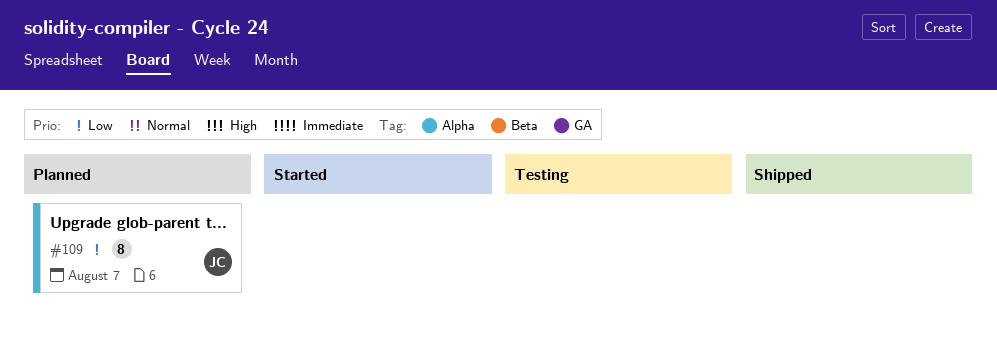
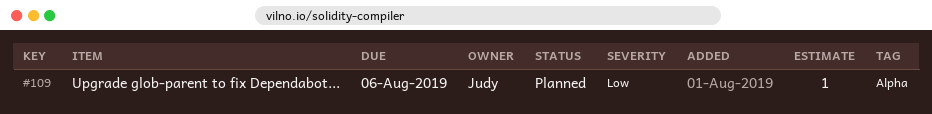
#109, estimate: 8 -> 1
#109, due: Aug 7 -> Aug 6

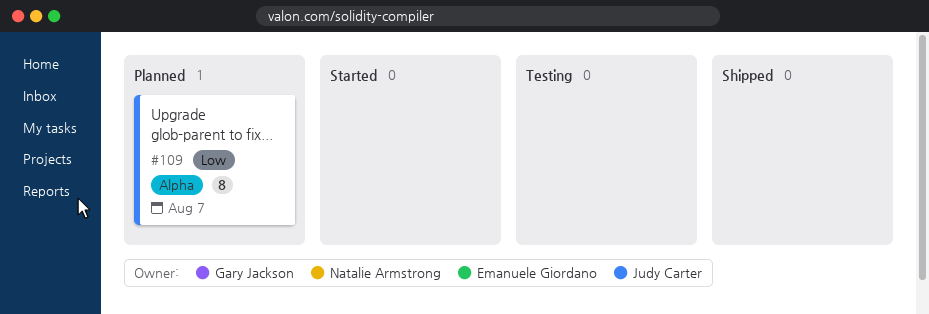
#109, estimate: 1 -> 8
#109, due: Aug 6 -> Aug 7

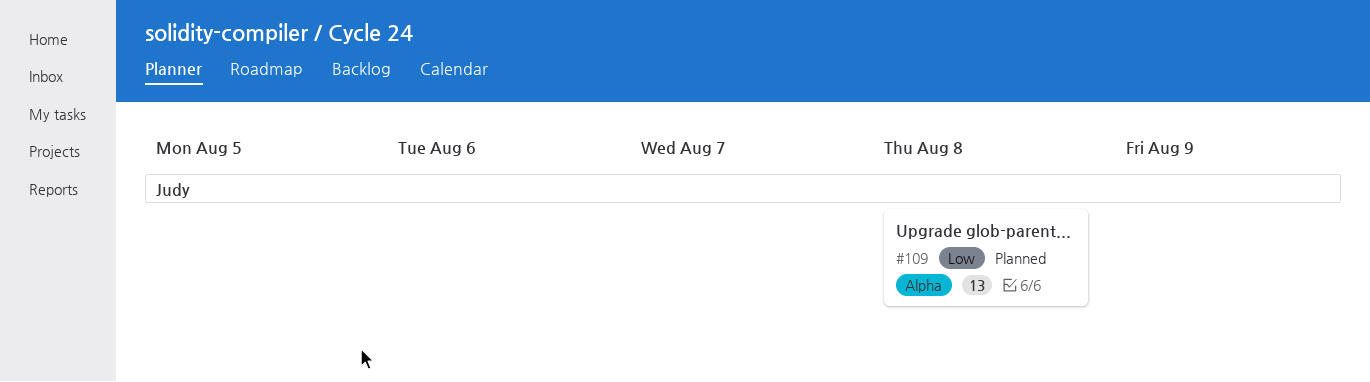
#109, estimate: 8 -> 13
#109, due: Aug 7 -> Aug 8

